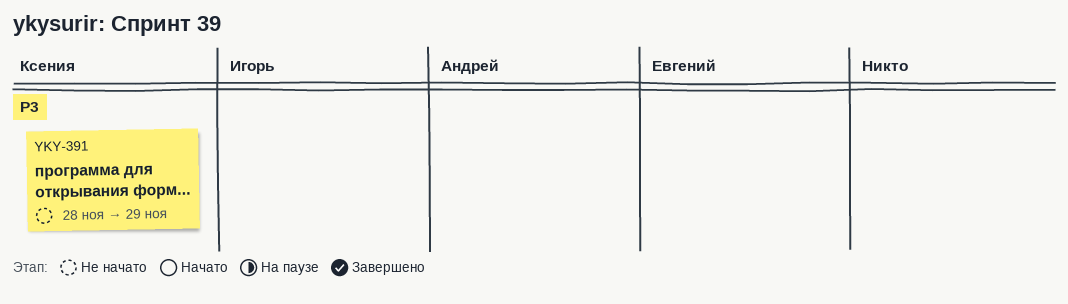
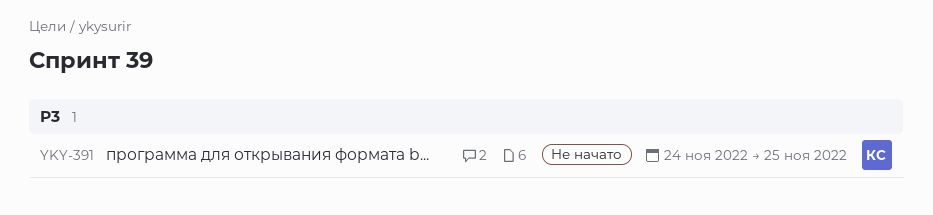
YKY-391, start: Nov 28 -> Nov 24
YKY-391, due: Nov 29 -> Nov 25

